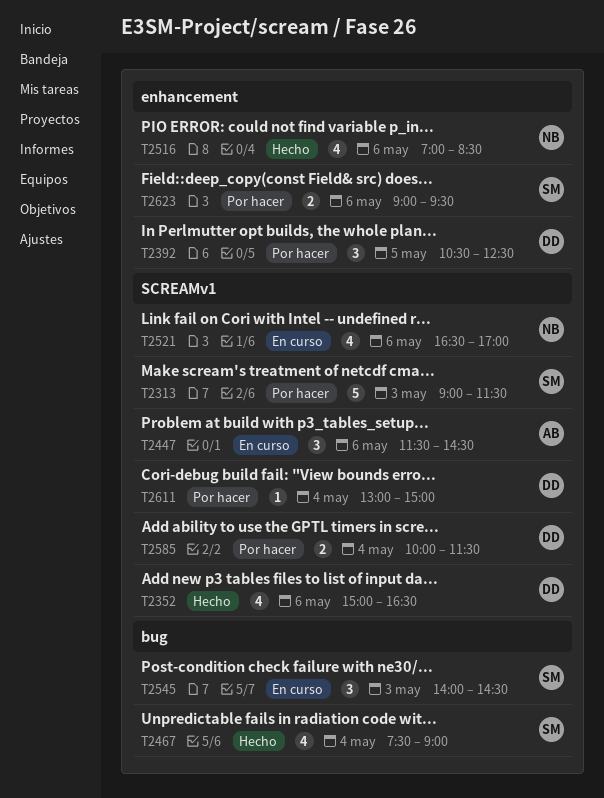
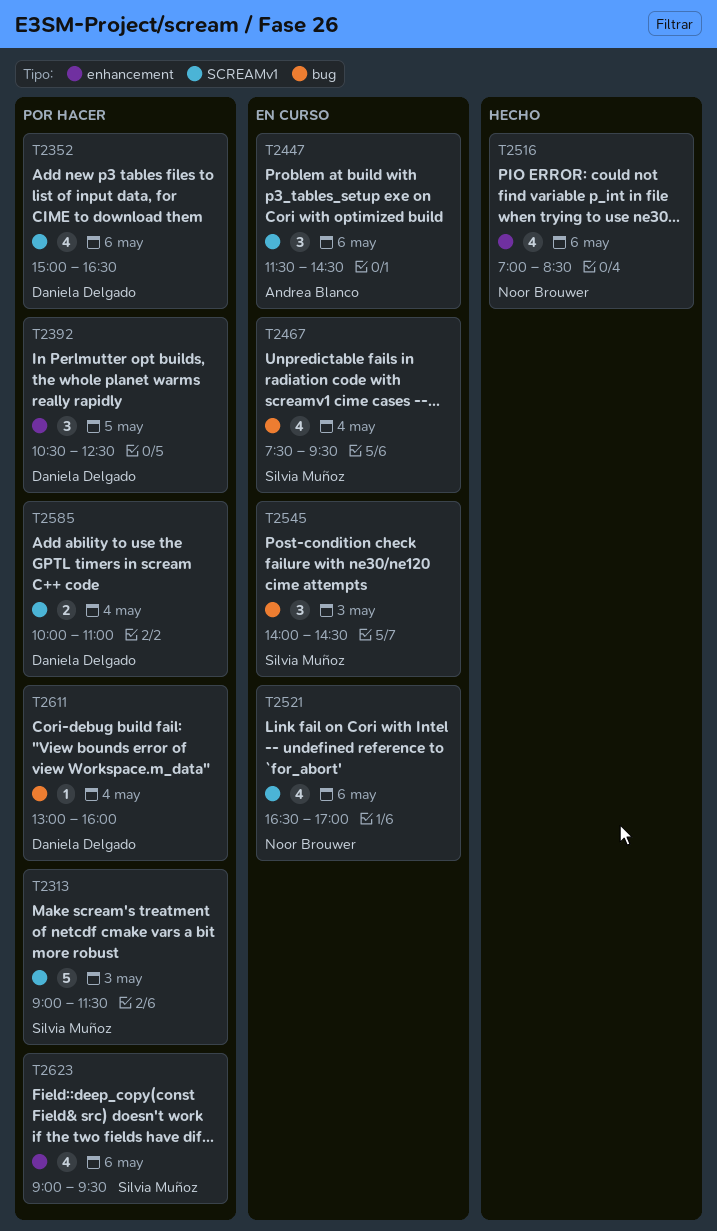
T2352, status: Hecho -> Por hacer
T2467, status: Hecho -> En curso
T2467, ends: 09:00 -> 09:30
T2585, ends: 11:30 -> 11:00
T2611, label: SCREAMv1 -> bug
T2611, ends: 15:00 -> 16:00
T2623, estimate: 2 -> 4

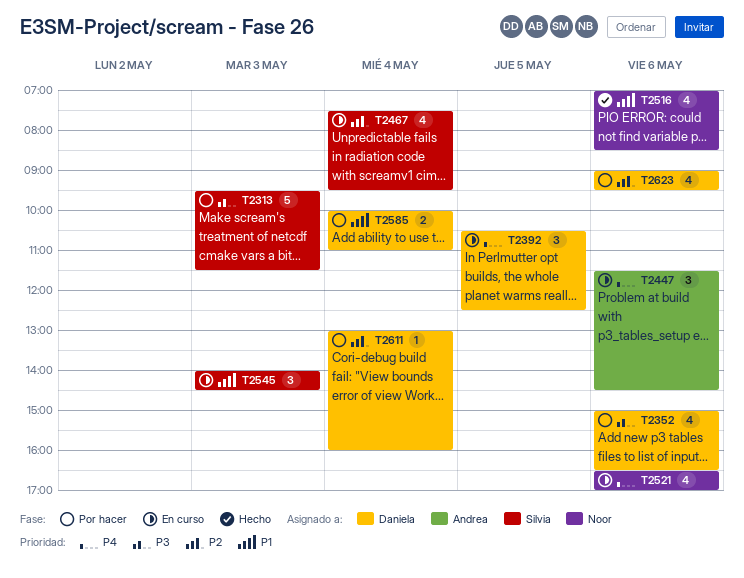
T2313, begins: 09:00 -> 09:30
T2392, status: Por hacer -> En curso
T2623, owner: Silvia Muñoz -> Daniela Delgado

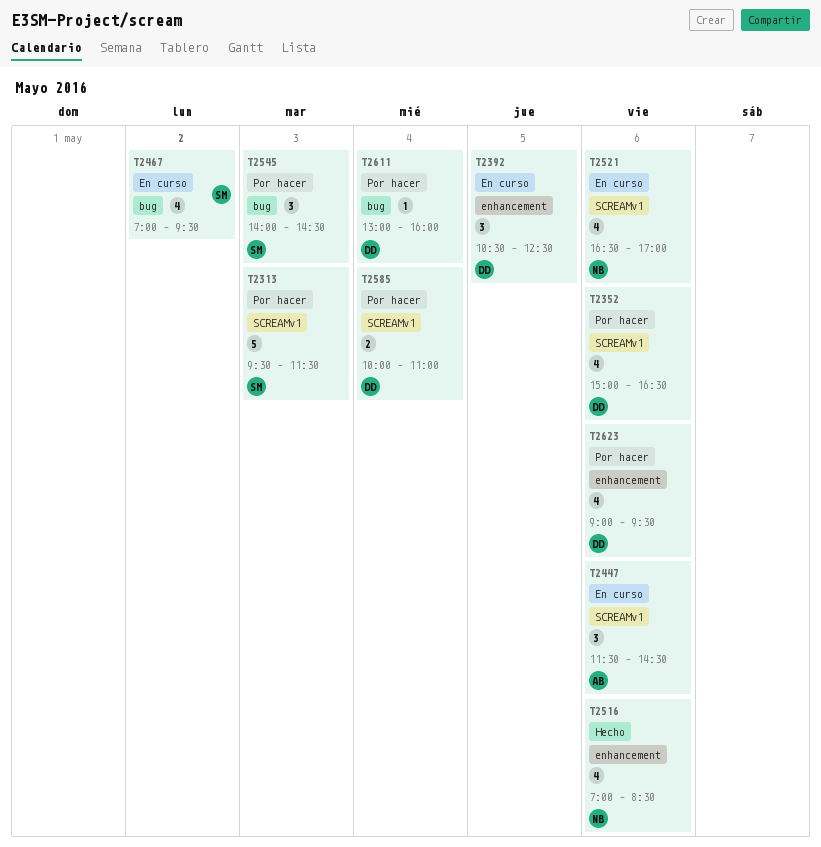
T2467, day: May 4 -> May 2
T2467, begins: 07:30 -> 07:00
T2545, status: En curso -> Por hacer

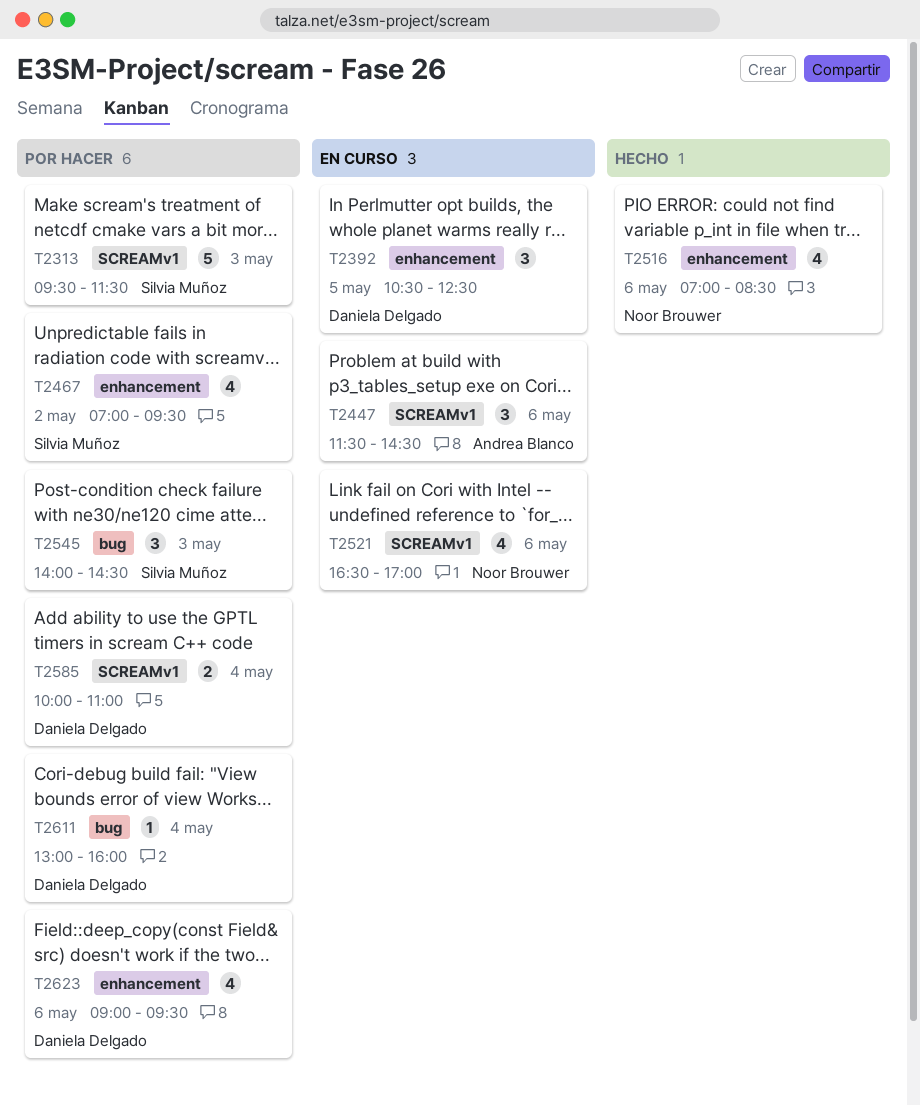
T2352: present -> none
T2467, status: En curso -> Por hacer
T2467, label: bug -> enhancement

